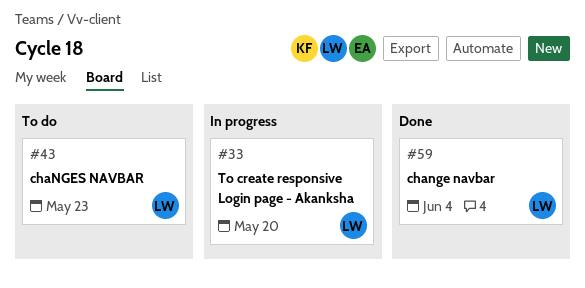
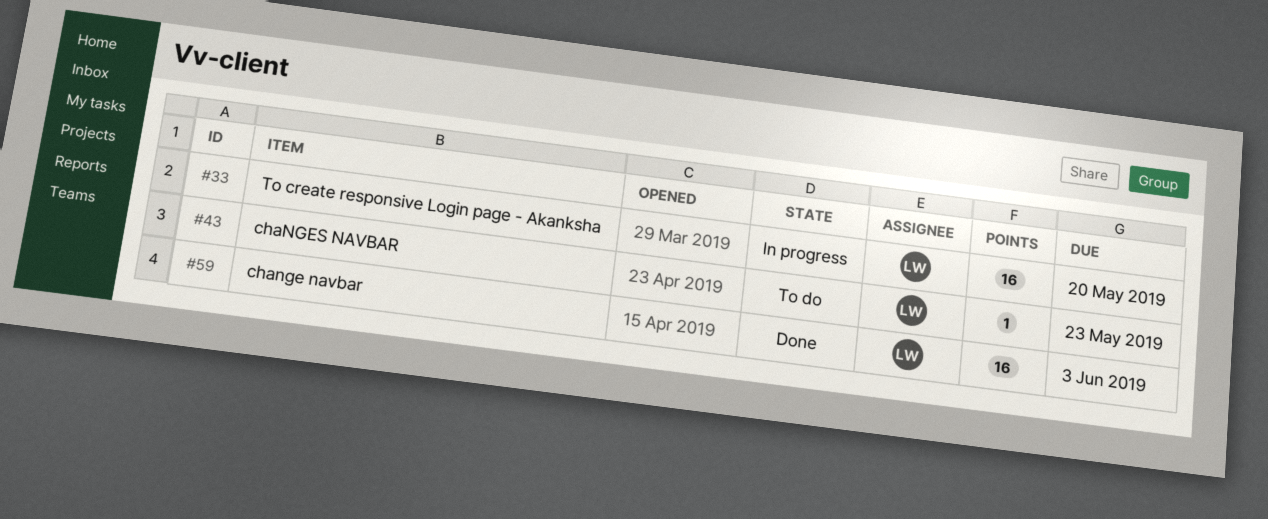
#59, due: Jun 4 -> Jun 3

